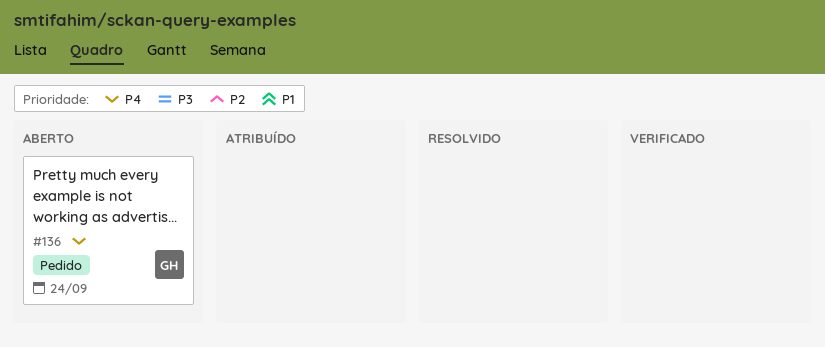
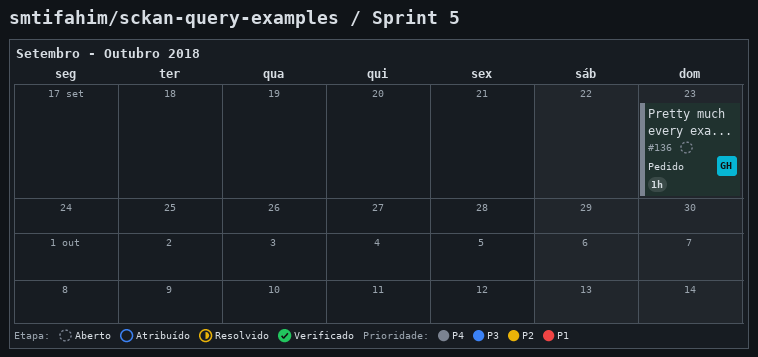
#136, due: Sep 24 -> Sep 23

